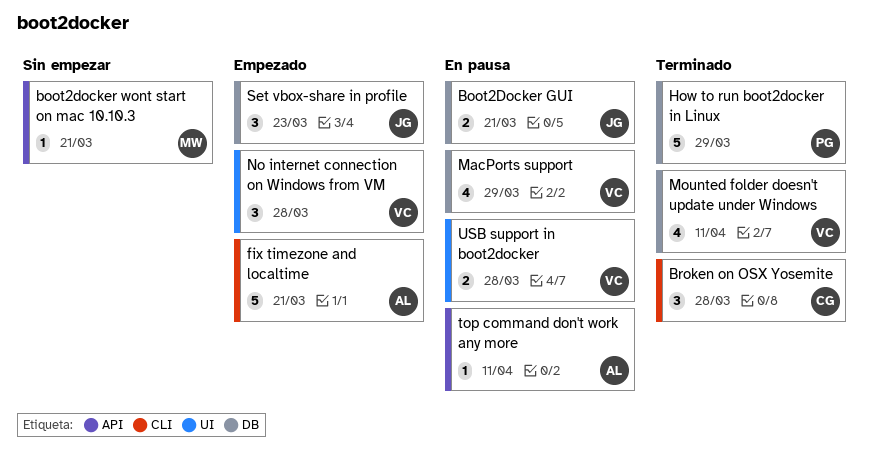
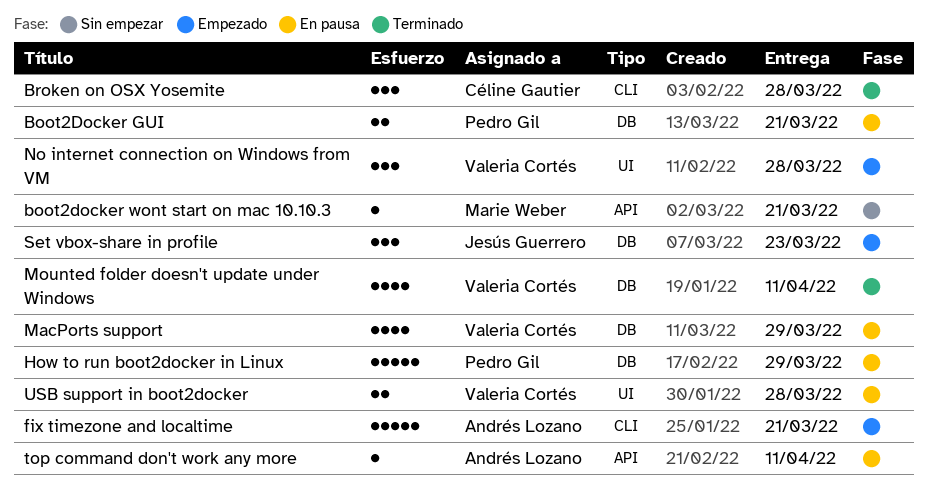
Boot2Docker GUI, owner: Jesús Guerrero -> Pedro Gil
How to run boot2docker in Linux, status: Terminado -> En pausa

